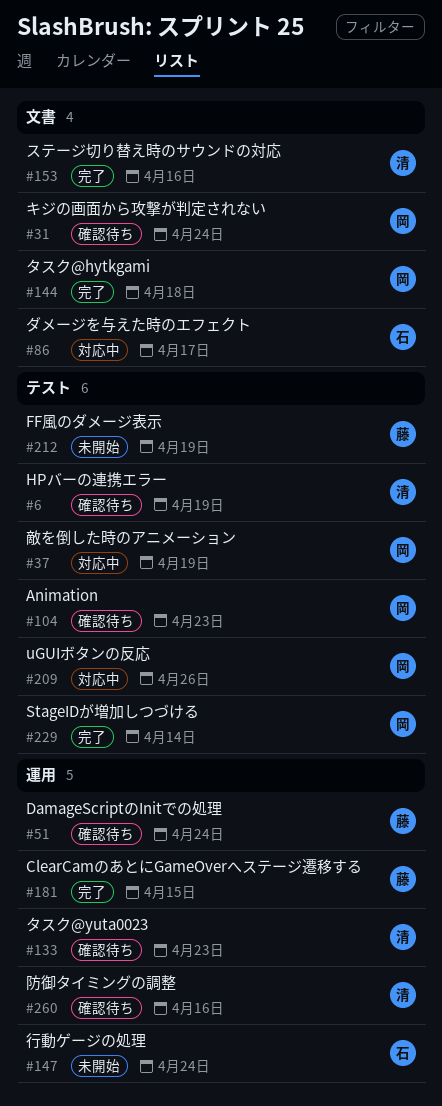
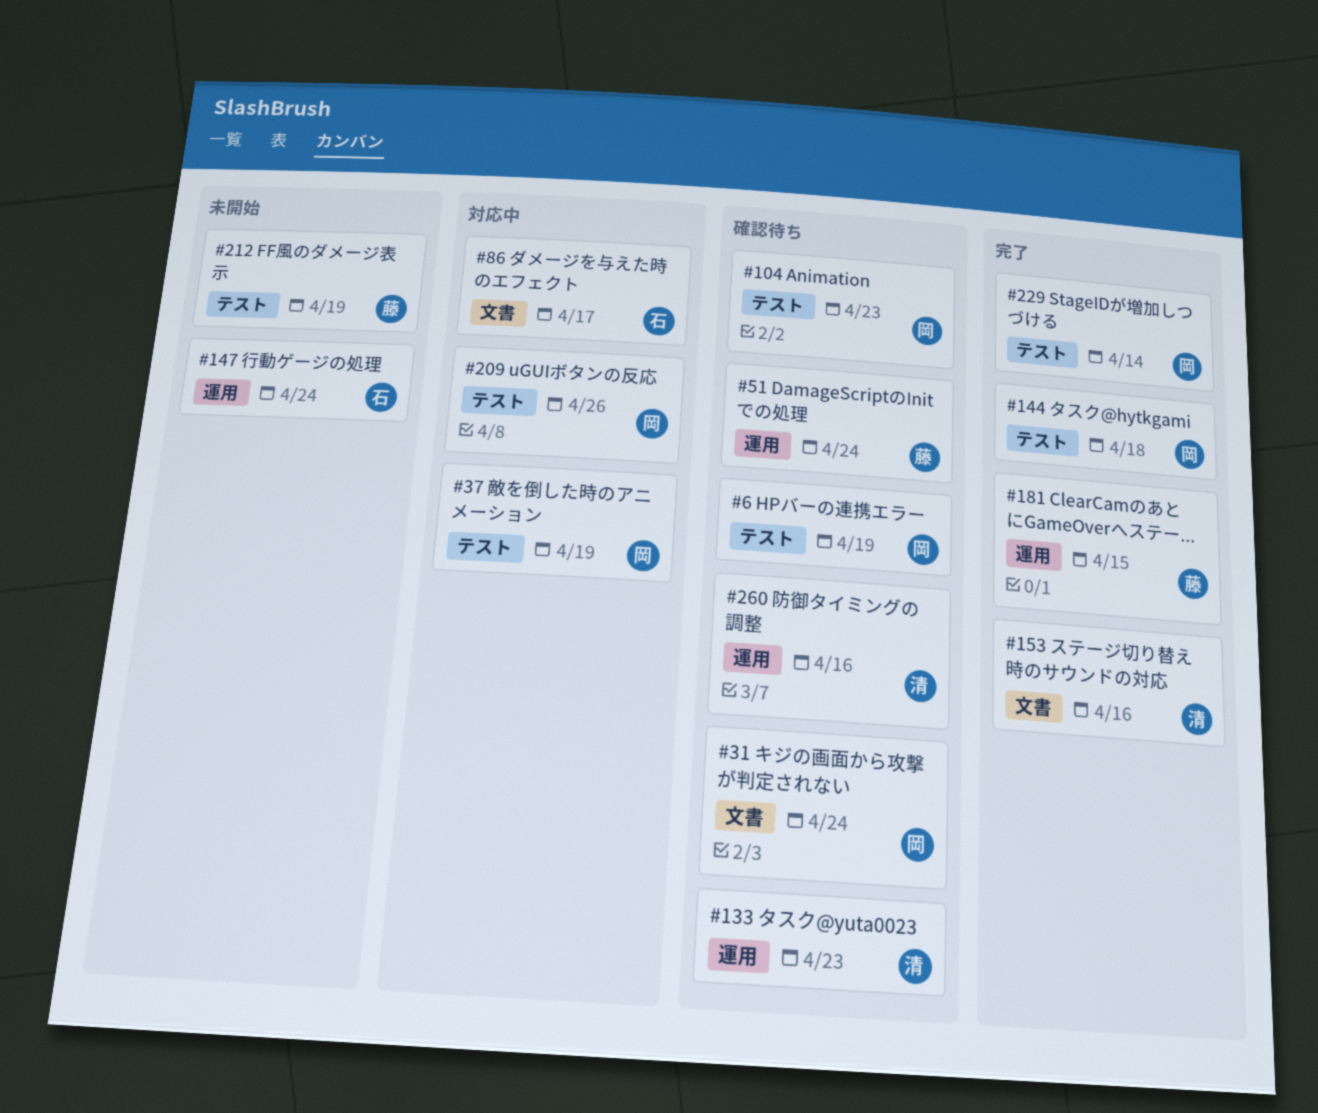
#6, owner: 清 -> 岡
#144, label: 文書 -> テスト

